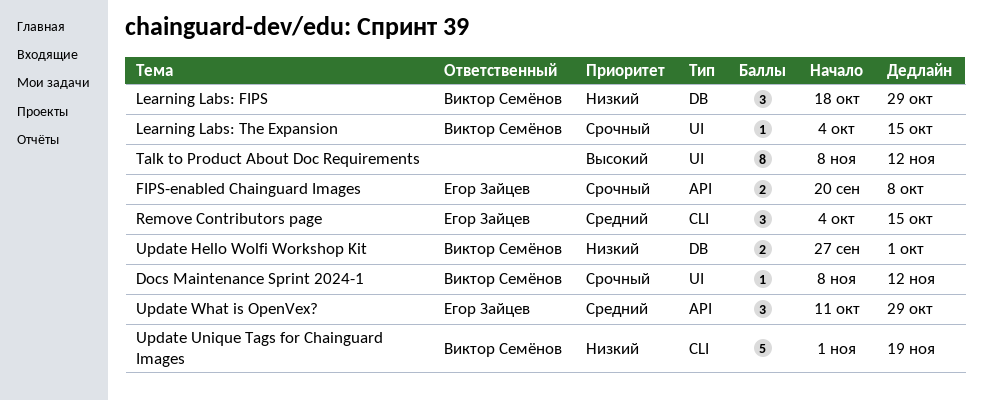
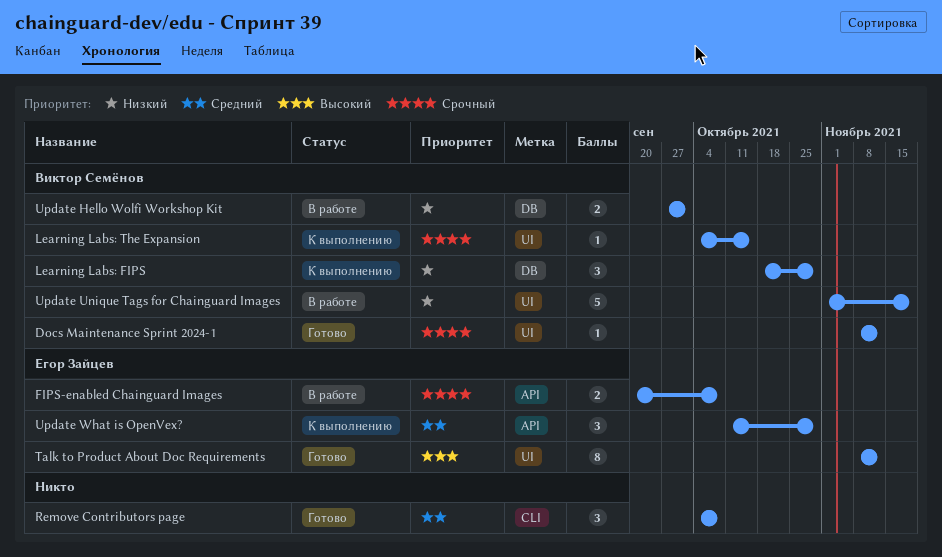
Remove Contributors page, owner: Егор Зайцев -> none
Remove Contributors page, due: Oct 15 -> Oct 8
Talk to Product About Doc Requirements, owner: none -> Егор Зайцев
Update Unique Tags for Chainguard Images, label: CLI -> UI

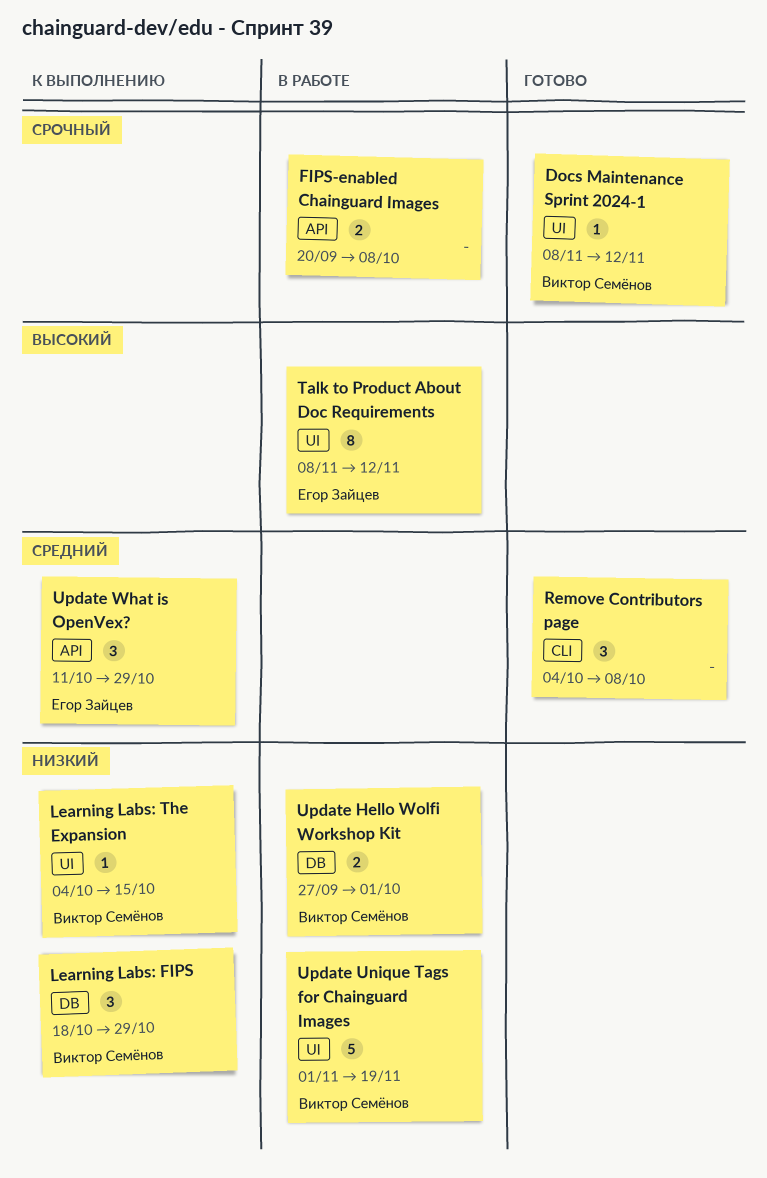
FIPS-enabled Chainguard Images, owner: Егор Зайцев -> none
Learning Labs: The Expansion, priority: Срочный -> Низкий
Talk to Product About Doc Requirements, status: Готово -> В работе

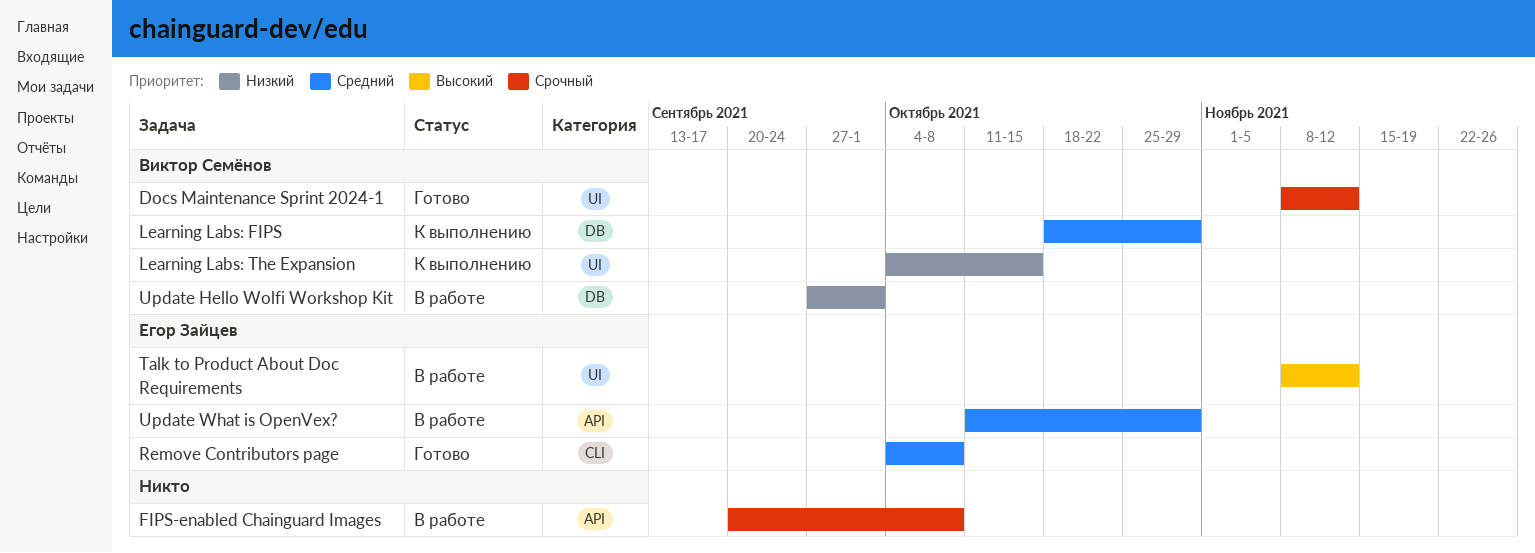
Learning Labs: FIPS, priority: Низкий -> Средний
Remove Contributors page, owner: none -> Егор Зайцев
Update Unique Tags for Chainguard Images: present -> none
Update What is OpenVex?, status: К выполнению -> В работе

